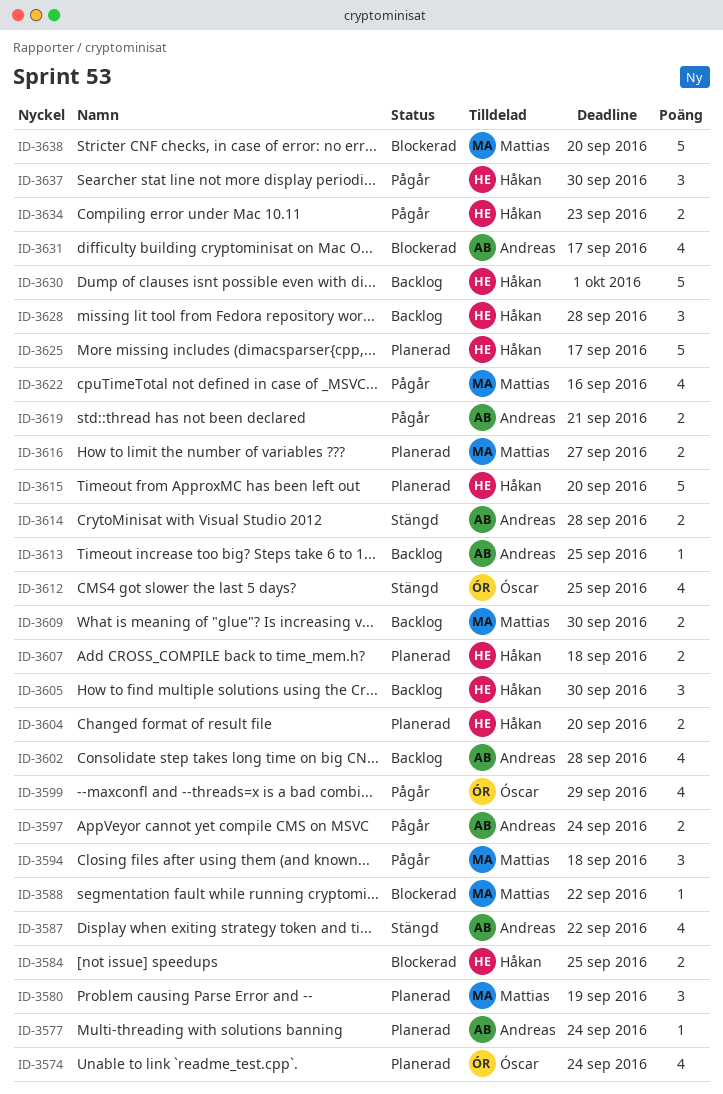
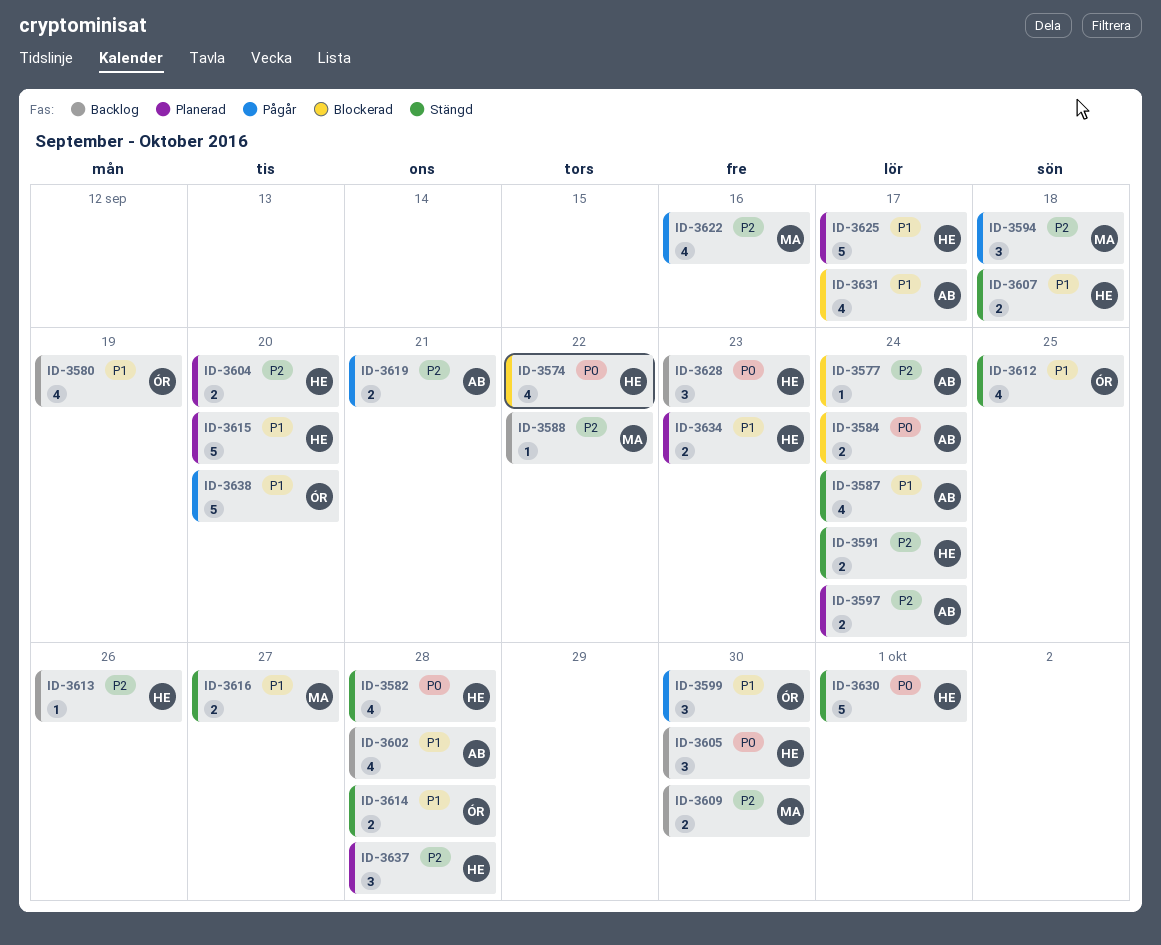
ID-3574, status: Planerad -> Blockerad
ID-3574, owner: Óscar -> Håkan
ID-3574, due: Sep 24 -> Sep 22
ID-3577, status: Planerad -> Blockerad
ID-3580, status: Planerad -> Backlog
ID-3580, owner: Mattias -> Óscar
ID-3580, estimate: 3 -> 4
ID-3582: none -> present
ID-3584, owner: Håkan -> Andreas
ID-3584, due: Sep 25 -> Sep 24
ID-3587, due: Sep 22 -> Sep 24
ID-3588, status: Blockerad -> Backlog
ID-3591: none -> present
ID-3597, status: Pågår -> Planerad
ID-3599, estimate: 4 -> 3
ID-3599, due: Sep 29 -> Sep 30
ID-3607, status: Planerad -> Stängd
ID-3613, owner: Andreas -> Håkan
ID-3613, due: Sep 25 -> Sep 26
ID-3614, owner: Andreas -> Óscar
ID-3616, status: Planerad -> Stängd
ID-3628, due: Sep 28 -> Sep 23
ID-3630, status: Backlog -> Stängd
ID-3634, status: Pågår -> Planerad
ID-3637, status: Pågår -> Planerad
ID-3637, due: Sep 30 -> Sep 28
ID-3638, status: Blockerad -> Pågår
ID-3638, owner: Mattias -> Óscar

